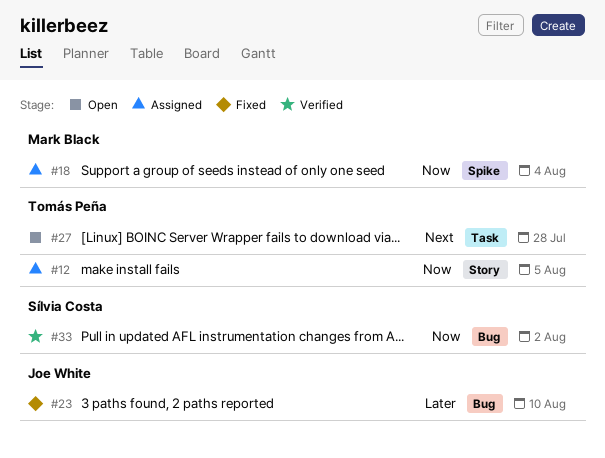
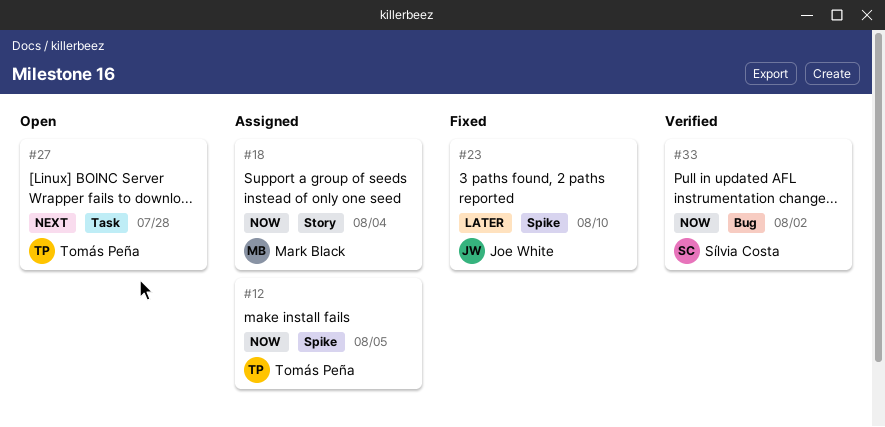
#12, label: Story -> Spike
#18, label: Spike -> Story
#23, label: Bug -> Spike

